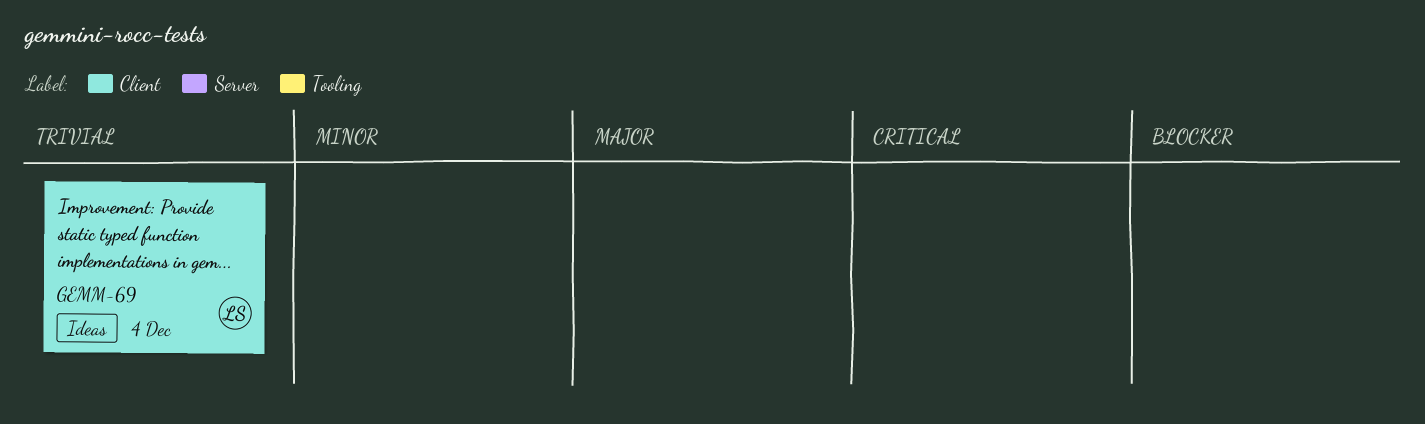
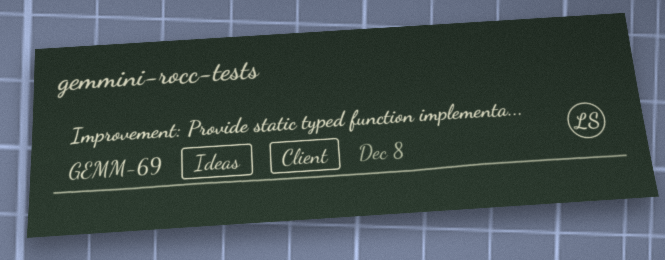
GEMM-69, due: Dec 4 -> Dec 8

